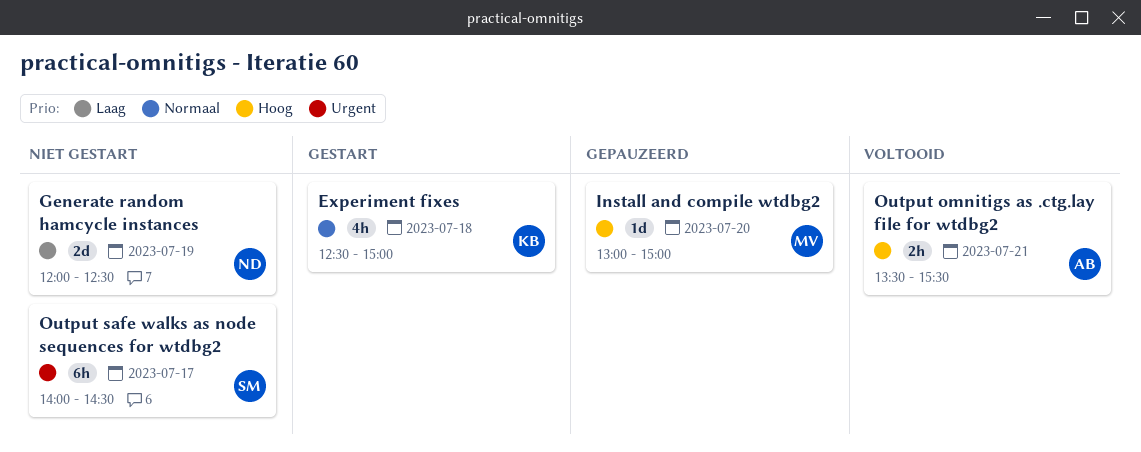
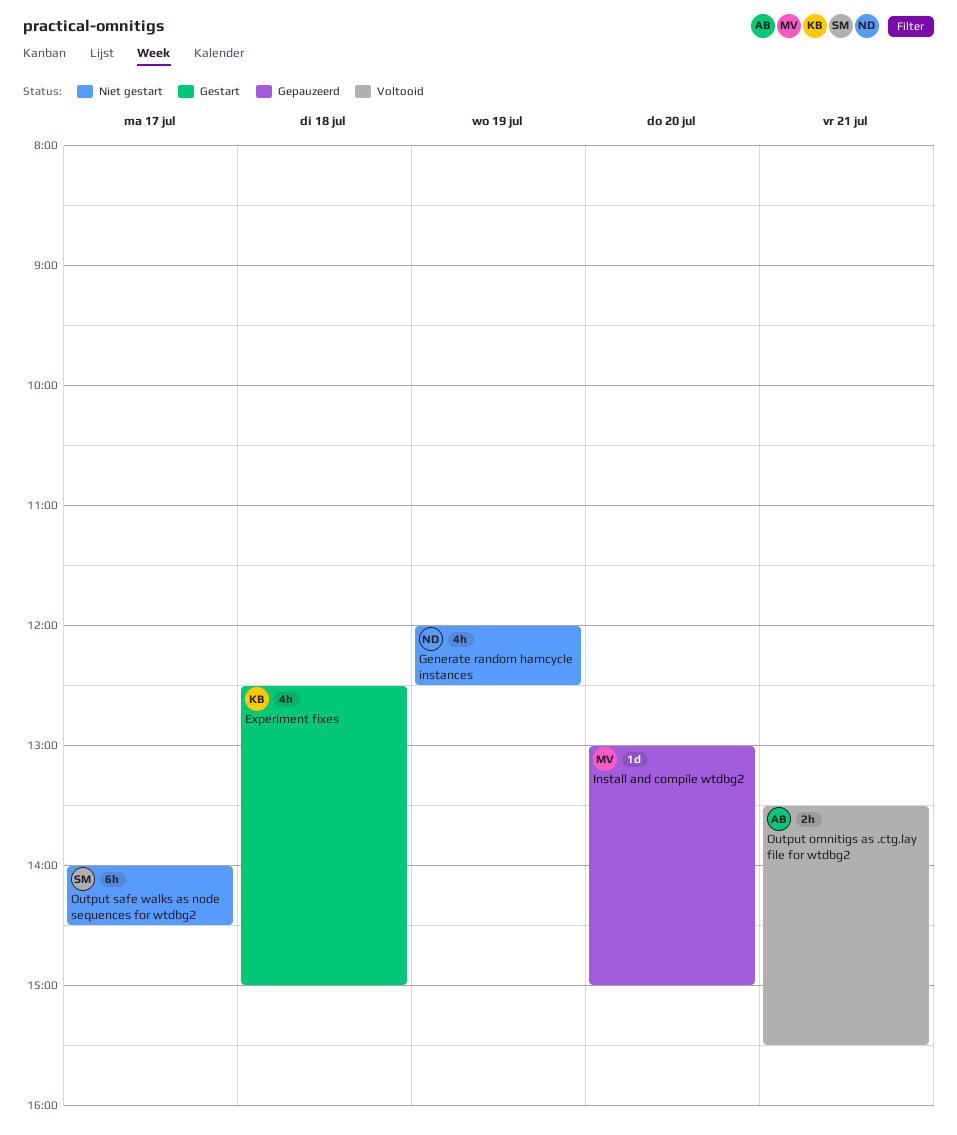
Generate random hamcycle instances, estimate: 2d -> 4h

